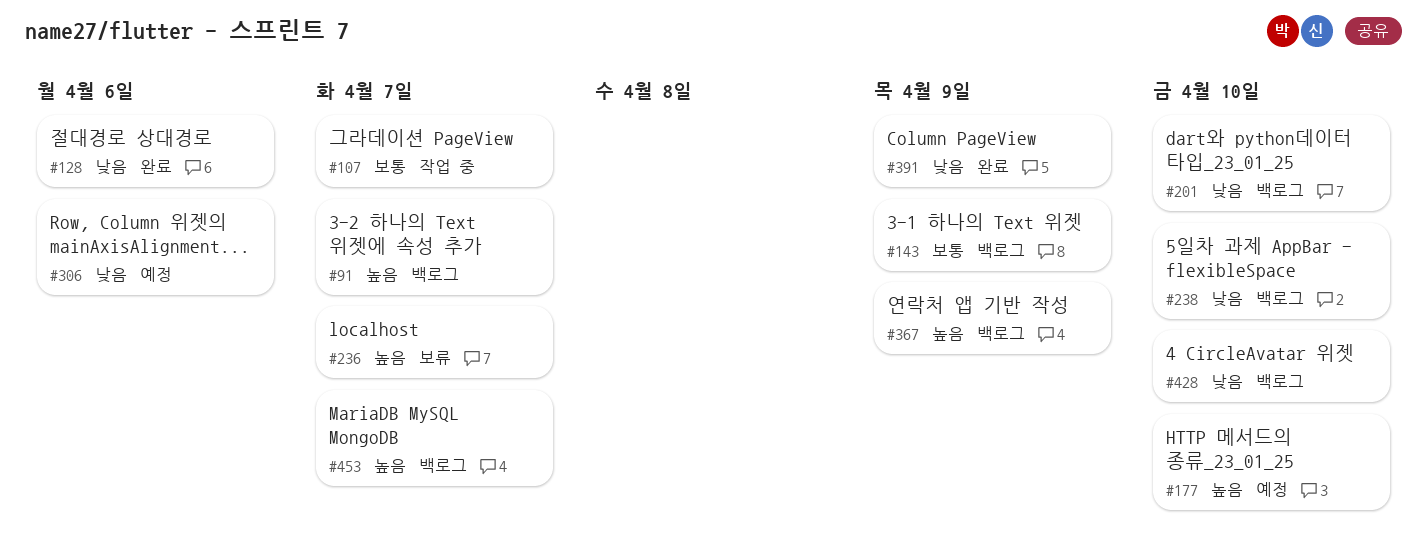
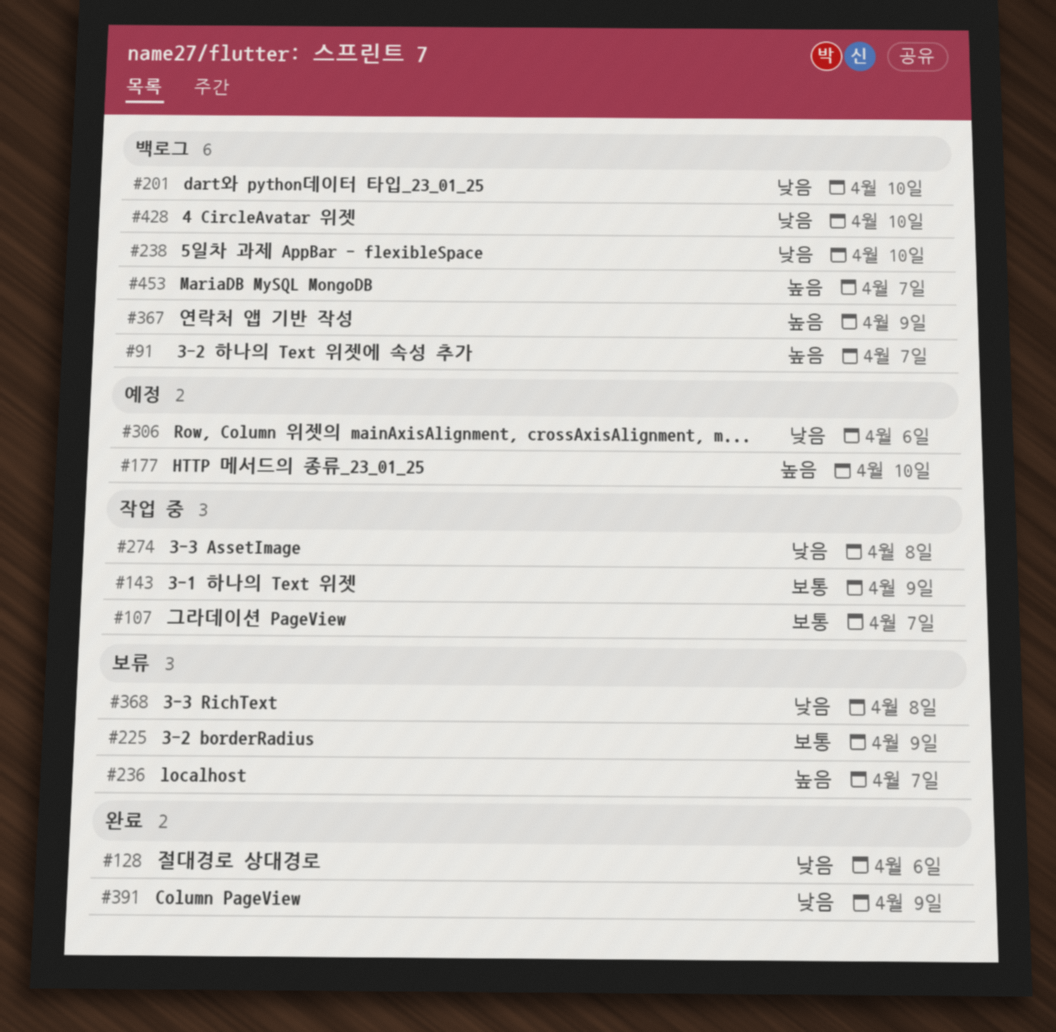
#143, status: 백로그 -> 작업 중
#225: none -> present
#274: none -> present
#368: none -> present

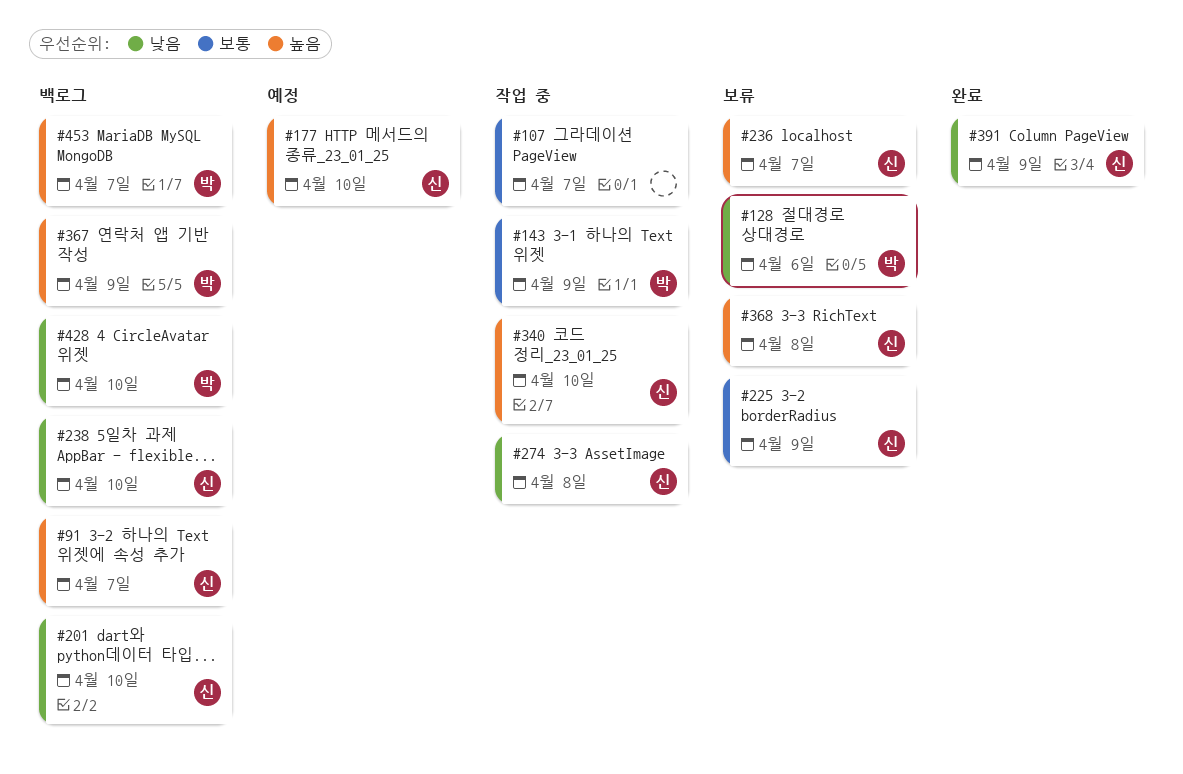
#128, status: 완료 -> 보류
#306: present -> none
#340: none -> present
#368, priority: 낮음 -> 높음

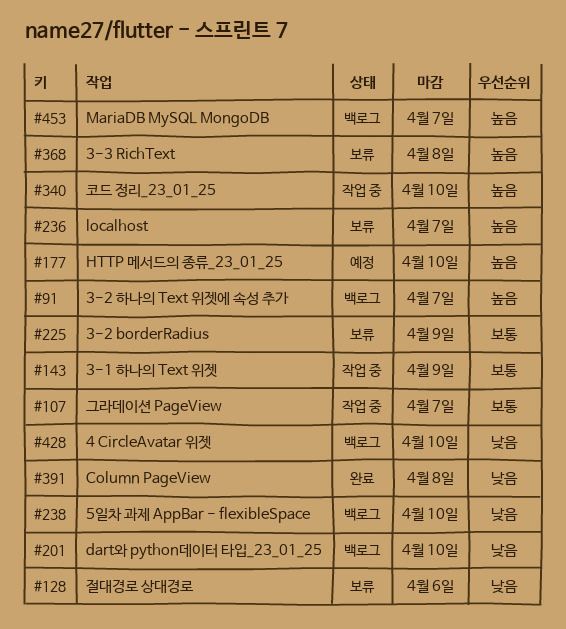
#274: present -> none
#367: present -> none
#391, due: Apr 9 -> Apr 8

